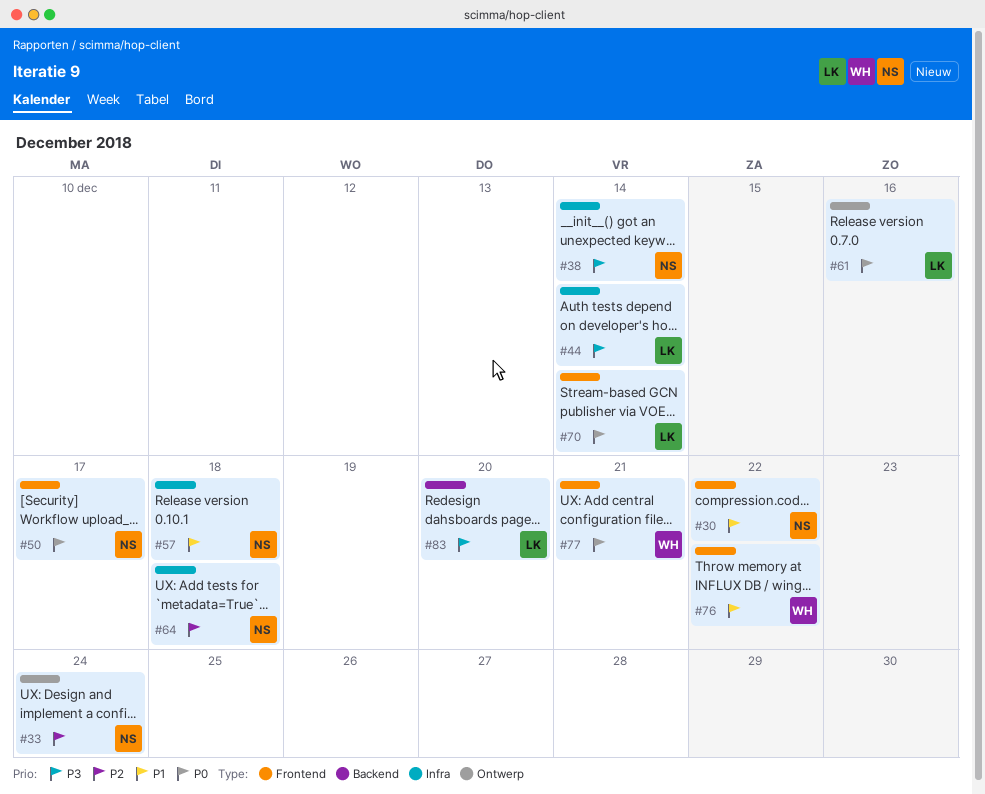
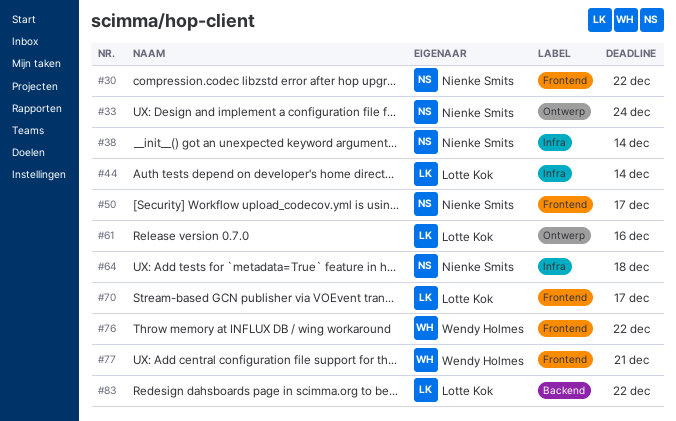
#57: present -> none
#70, due: Dec 14 -> Dec 17
#83, due: Dec 20 -> Dec 22

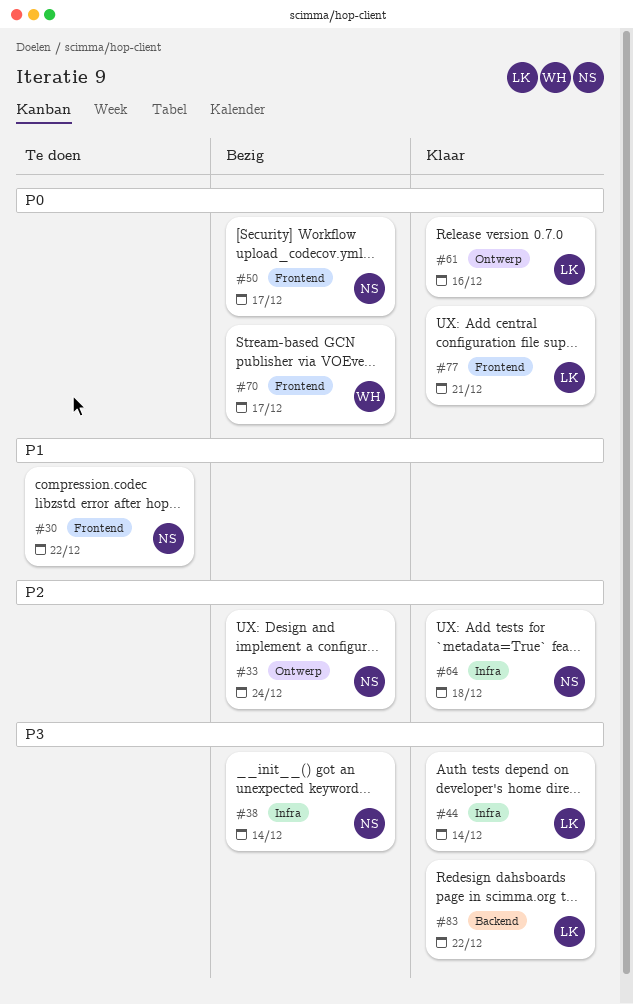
#70, owner: Lotte Kok -> Wendy Holmes
#76: present -> none
#77, owner: Wendy Holmes -> Lotte Kok

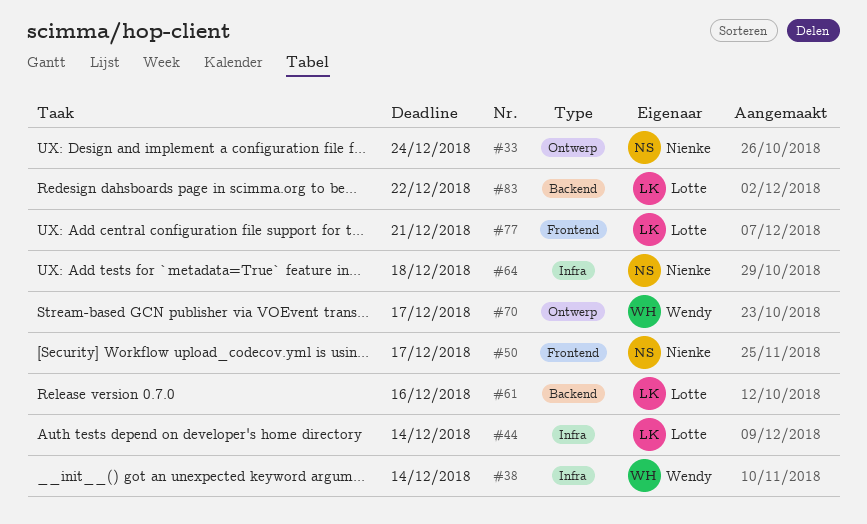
#30: present -> none
#38, owner: Nienke -> Wendy
#61, label: Ontwerp -> Backend
#70, label: Frontend -> Ontwerp

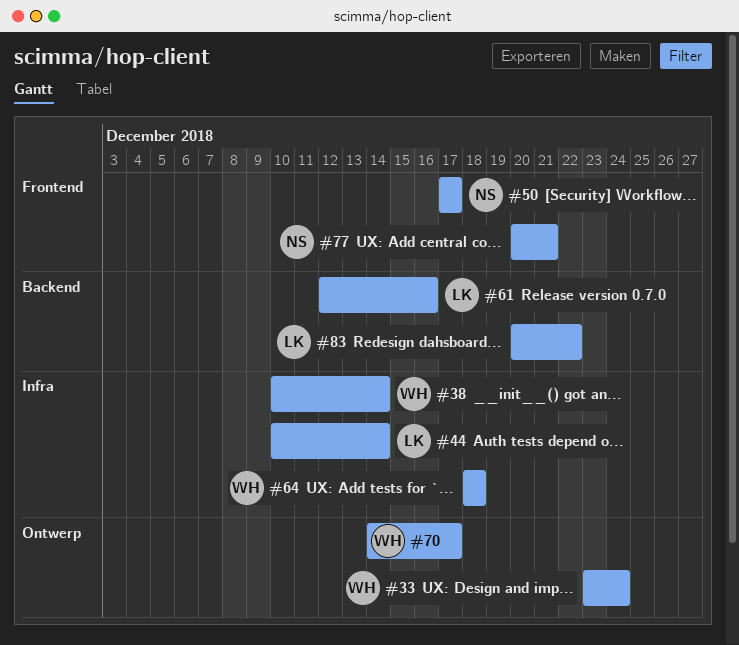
#33, owner: Nienke -> Wendy
#64, owner: Nienke -> Wendy
#77, owner: Lotte -> Nienke

